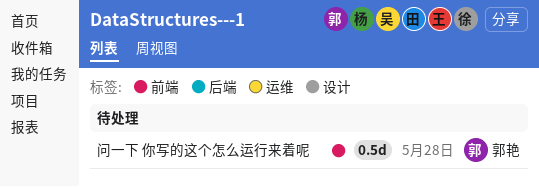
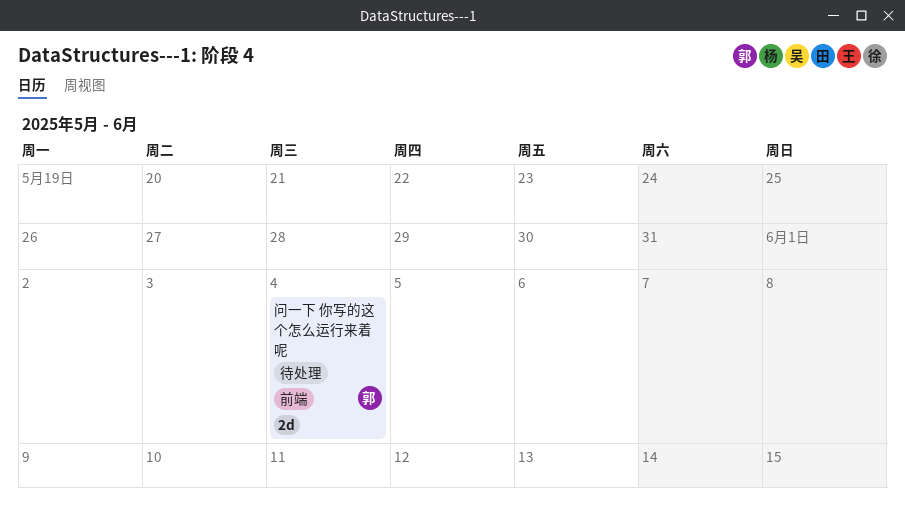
问一下 你写的这个怎么运行来着呢, estimate: 0.5d -> 2d
问一下 你写的这个怎么运行来着呢, due: May 28 -> Jun 4

